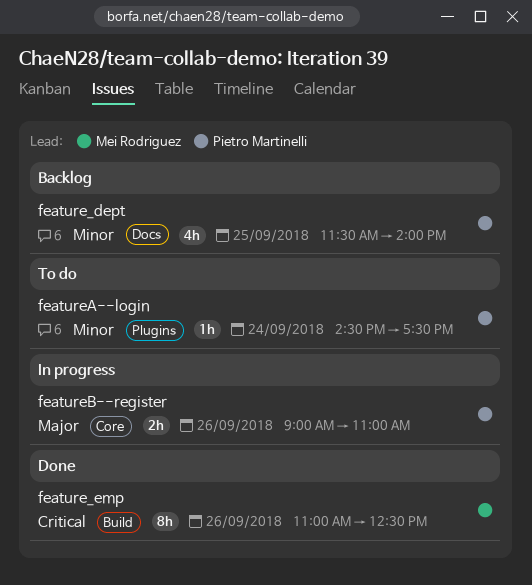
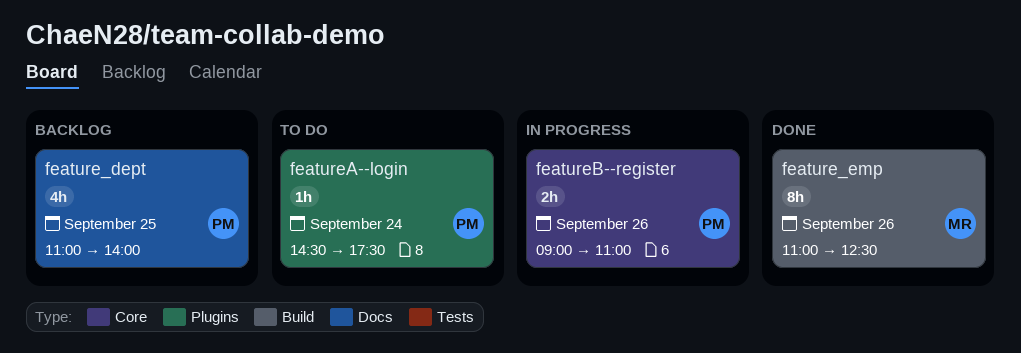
feature_dept, begins: 11:30 -> 11:00

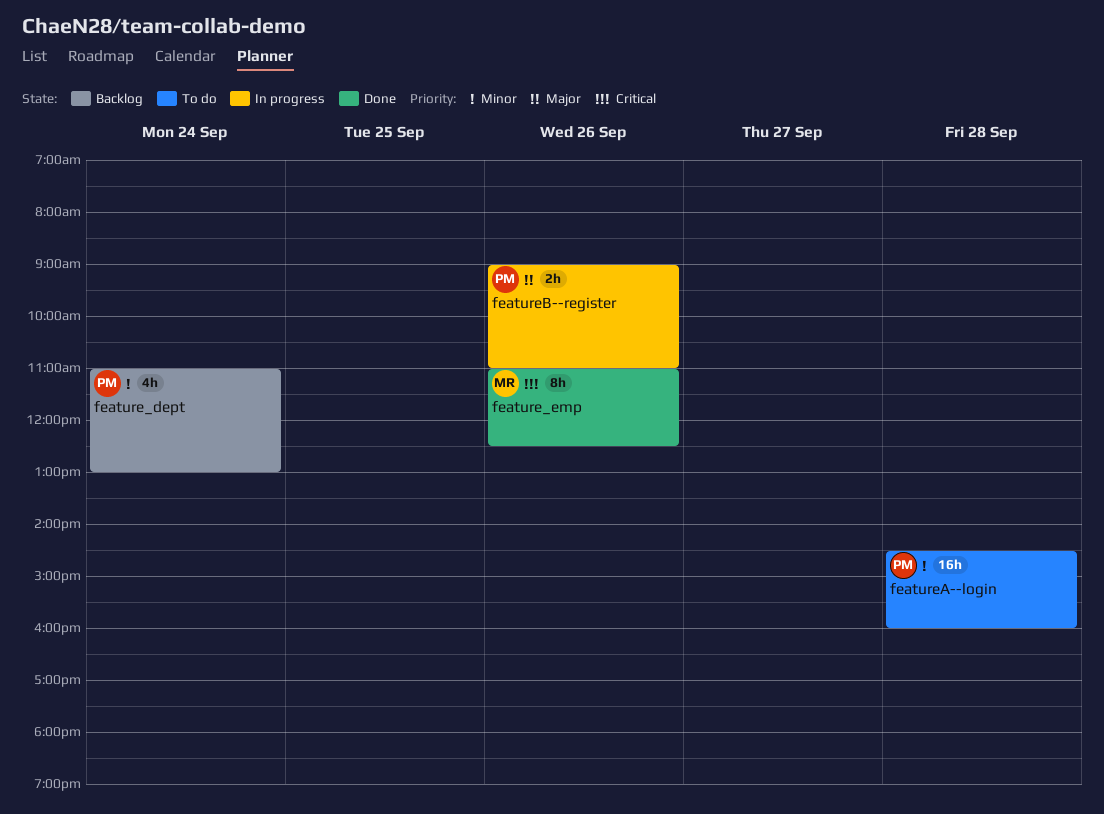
feature_dept, day: Sep 25 -> Sep 24
feature_dept, ends: 14:00 -> 13:00
featureA--login, estimate: 1h -> 16h
featureA--login, day: Sep 24 -> Sep 28
featureA--login, ends: 17:30 -> 16:00

